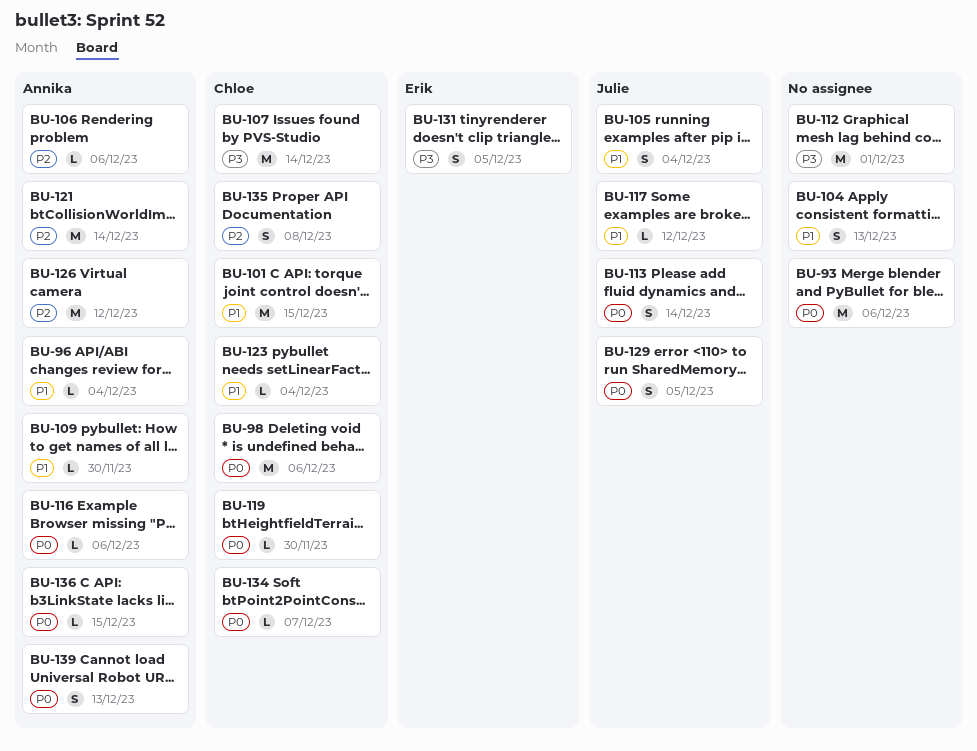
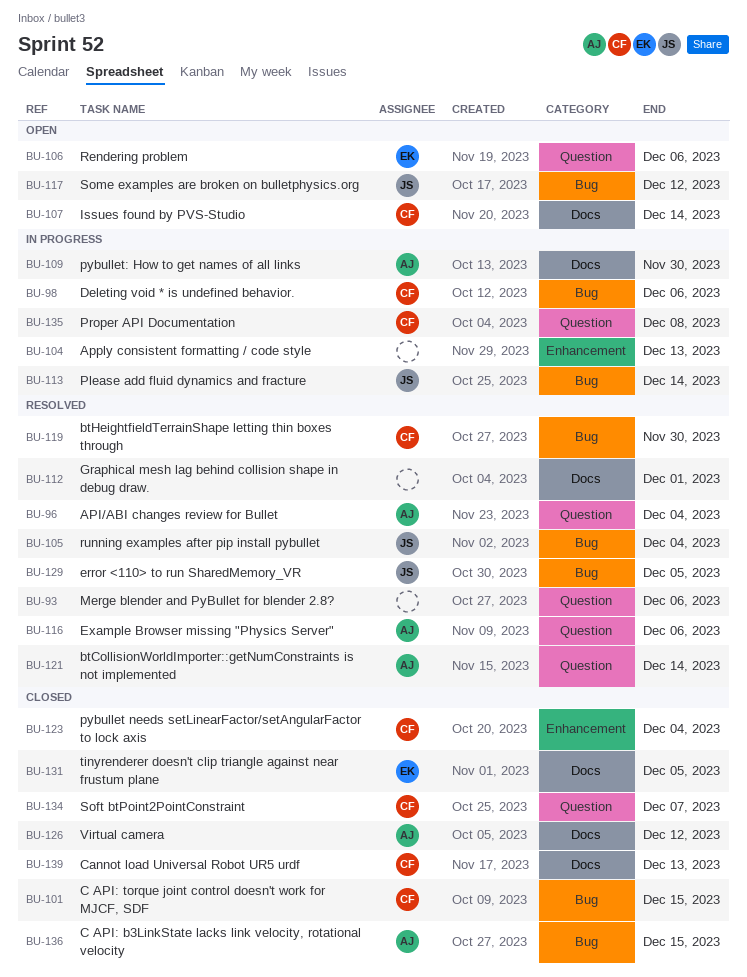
BU-106, owner: Annika -> Erik
BU-139, owner: Annika -> Chloe

